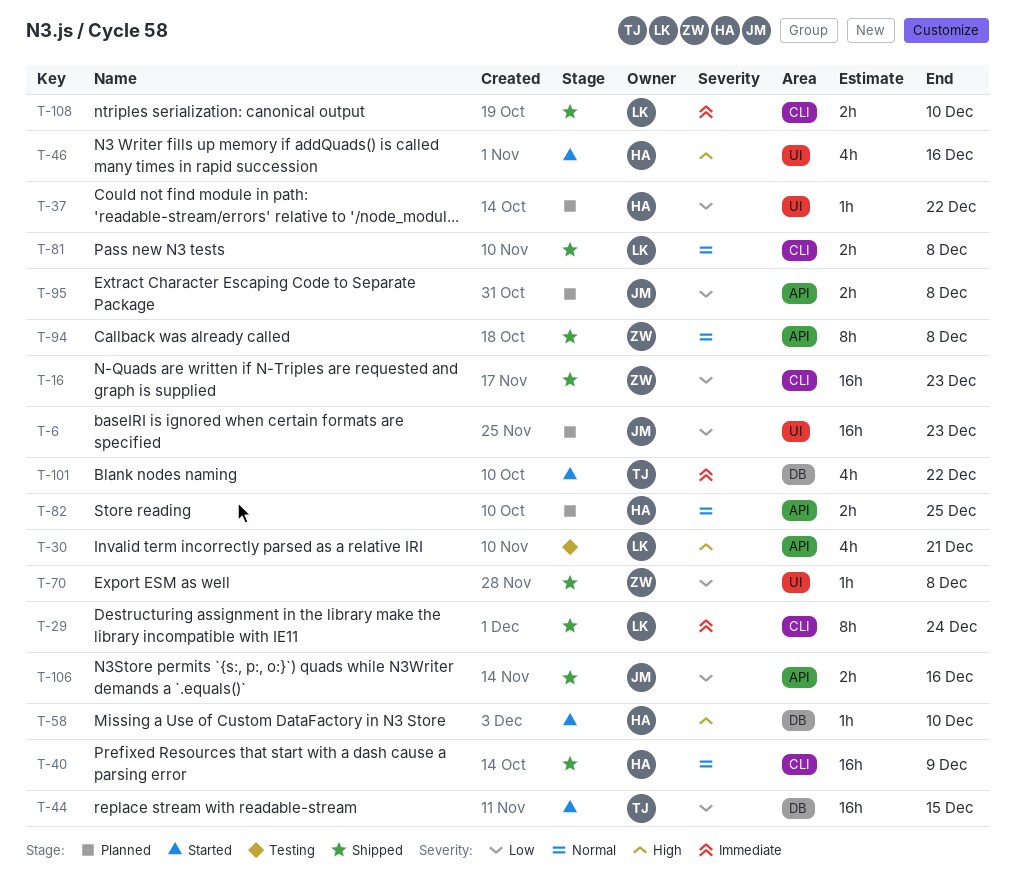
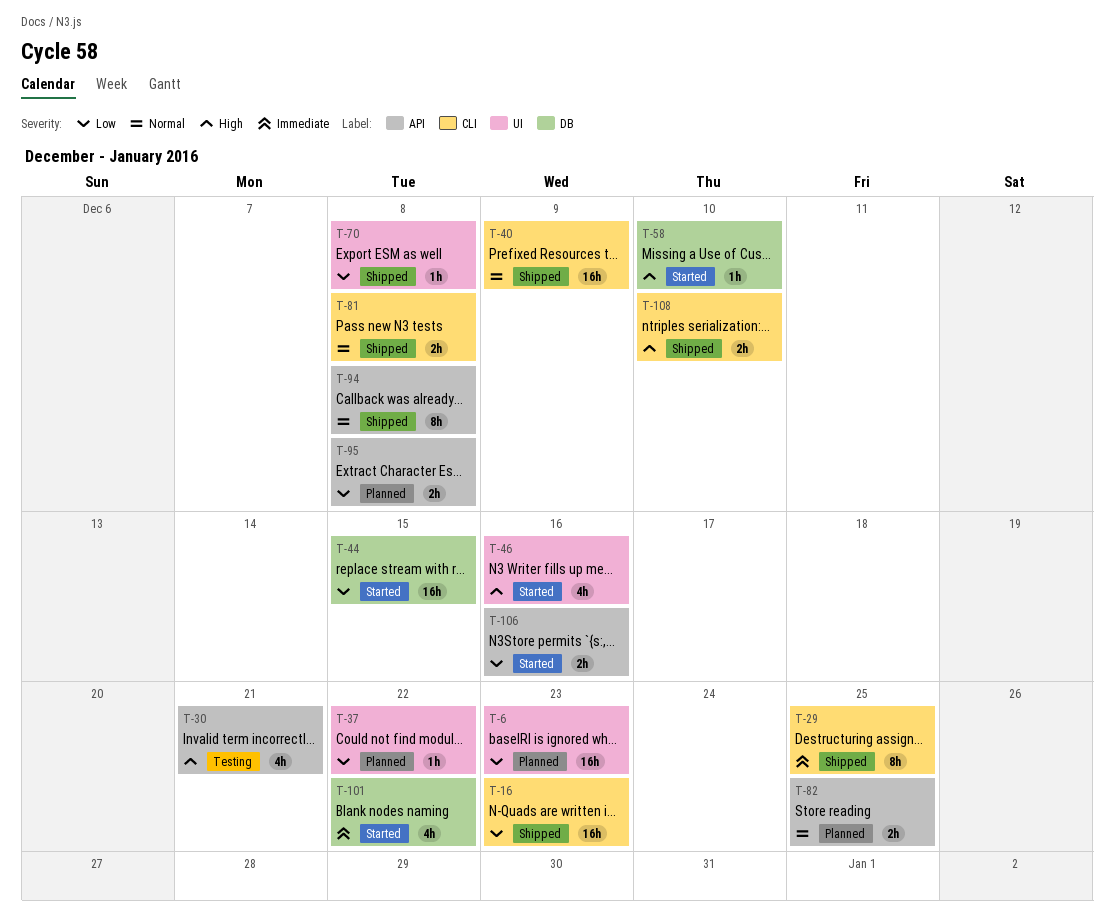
T-29, due: Dec 24 -> Dec 25
T-106, status: Shipped -> Started
T-108, priority: Immediate -> High

